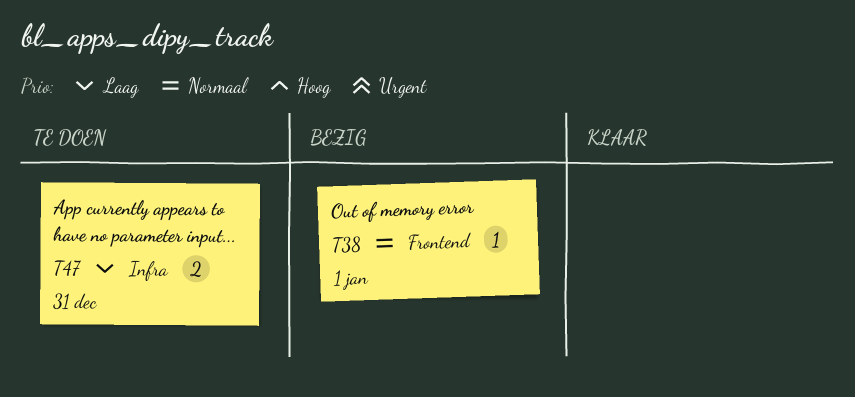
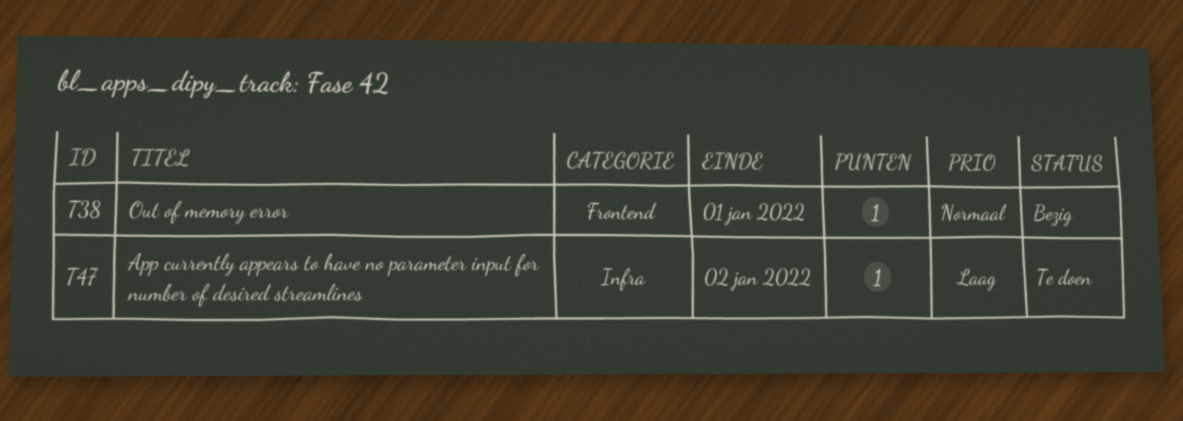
T47, estimate: 2 -> 1
T47, due: Dec 31 -> Jan 2

